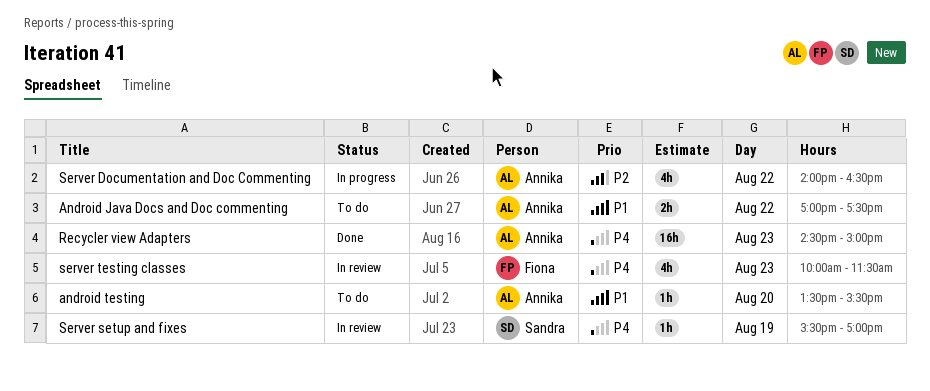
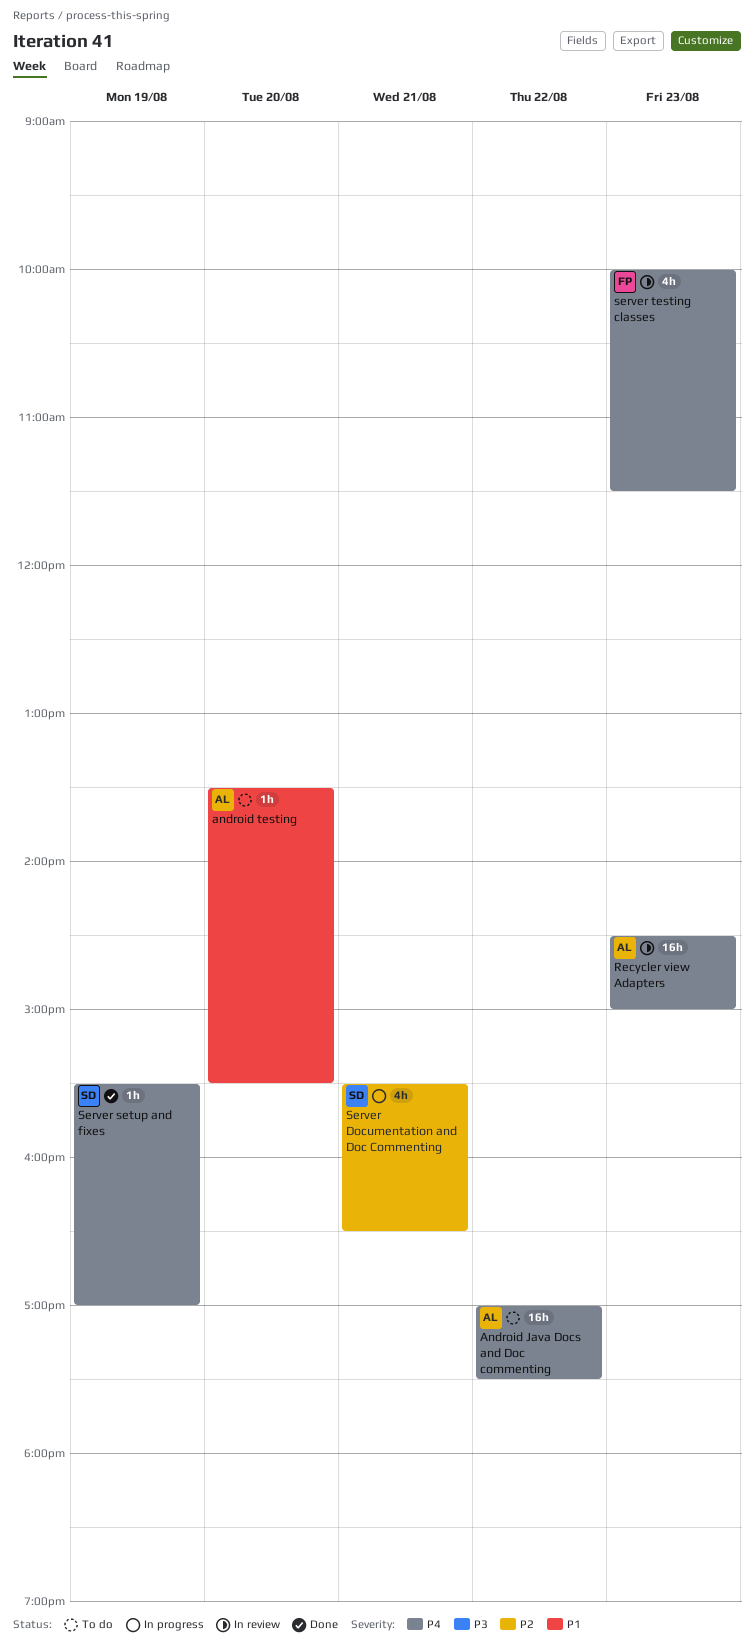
Android Java Docs and Doc commenting, priority: P1 -> P4
Android Java Docs and Doc commenting, estimate: 2h -> 16h
Recycler view Adapters, status: Done -> In review
Server Documentation and Doc Commenting, owner: Annika -> Sandra
Server Documentation and Doc Commenting, day: Aug 22 -> Aug 21
Server Documentation and Doc Commenting, begins: 14:00 -> 15:30
Server setup and fixes, status: In review -> Done

